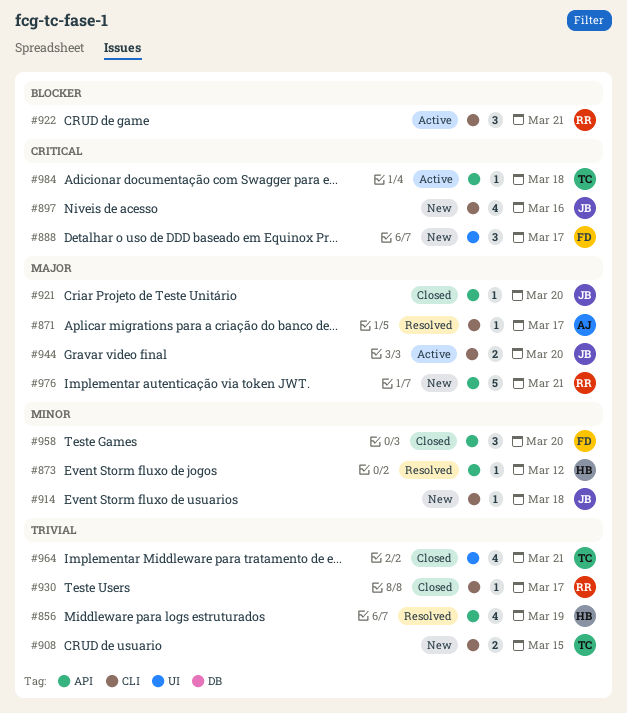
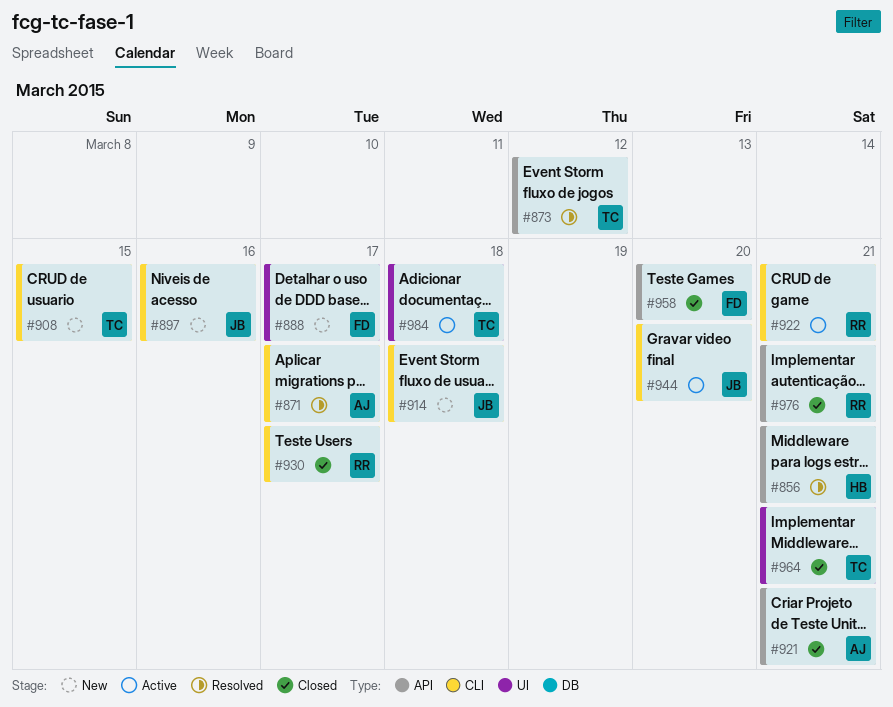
#856, due: Mar 19 -> Mar 21
#873, owner: HB -> TC
#921, owner: JB -> AJ
#921, due: Mar 20 -> Mar 21
#976, status: New -> Closed
#984, label: API -> UI

